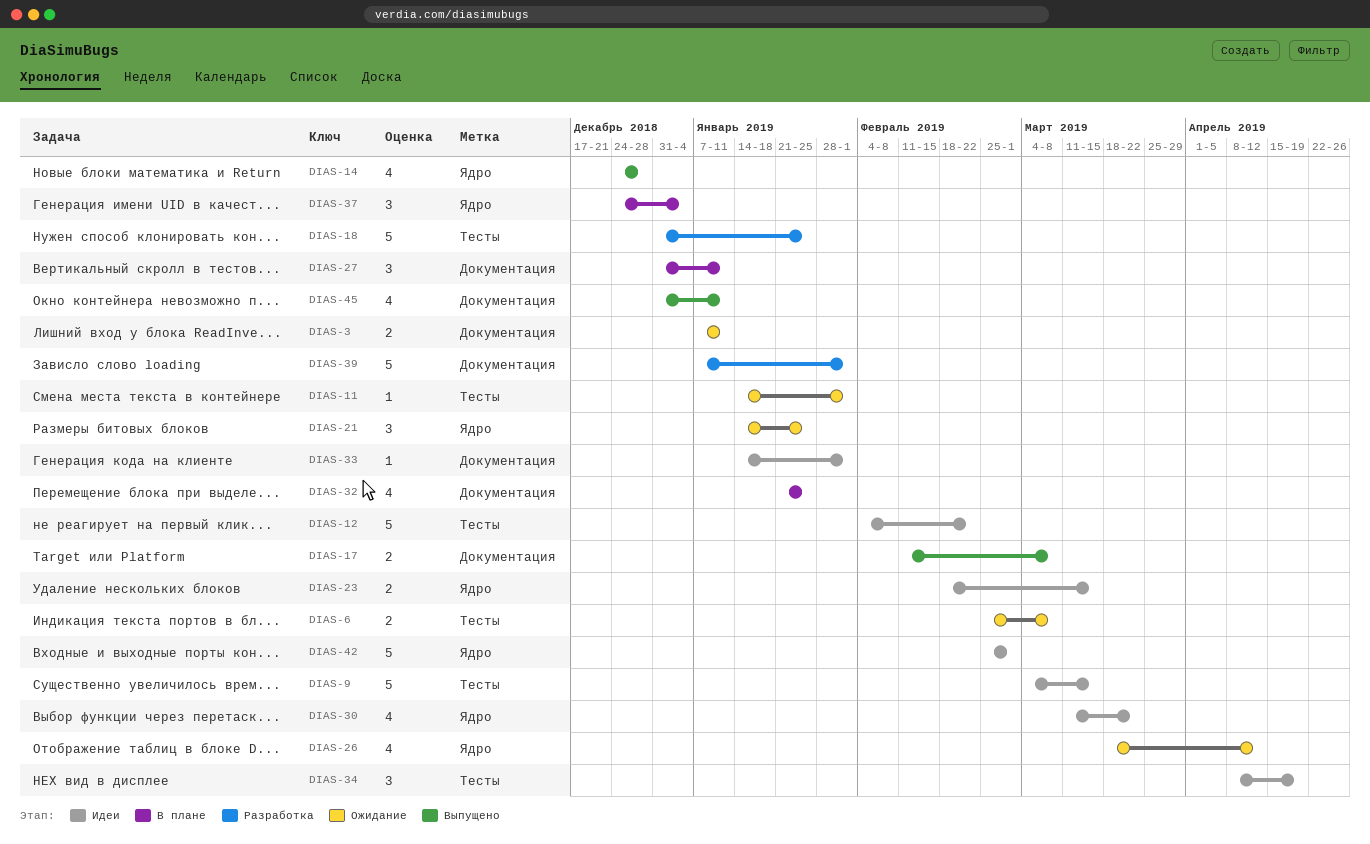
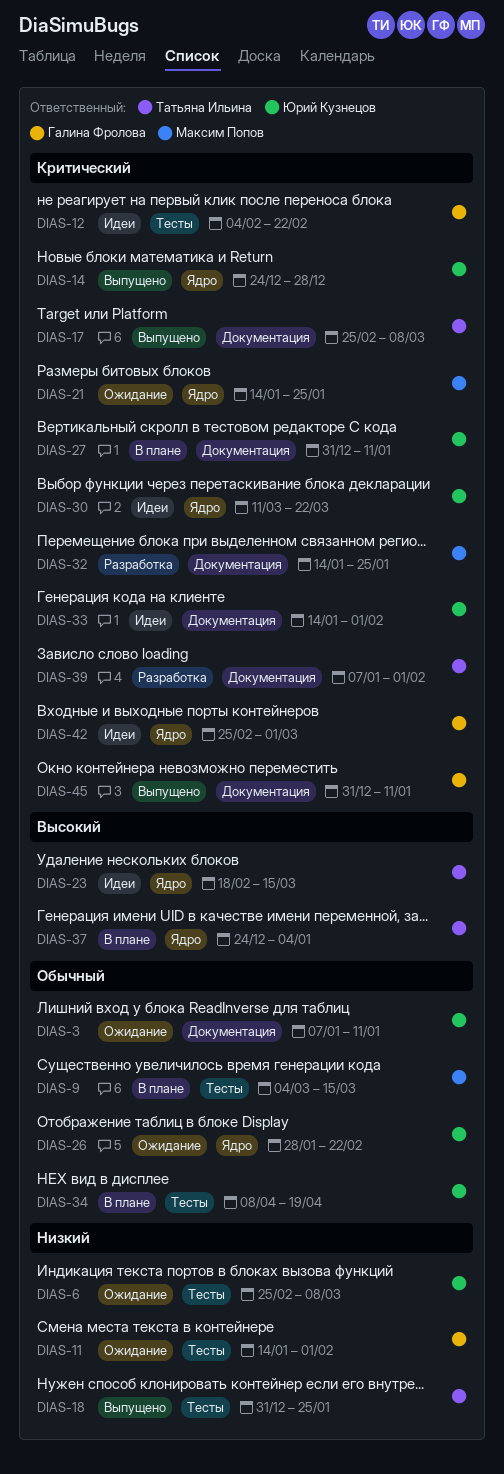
DIAS-9, status: Идеи -> В плане
DIAS-17, start: Feb 11 -> Feb 25
DIAS-18, status: Разработка -> Выпущено
DIAS-26, start: Mar 18 -> Jan 28
DIAS-26, due: Apr 12 -> Feb 22
DIAS-32, status: В плане -> Разработка
DIAS-32, start: Jan 21 -> Jan 14
DIAS-34, status: Идеи -> В плане

